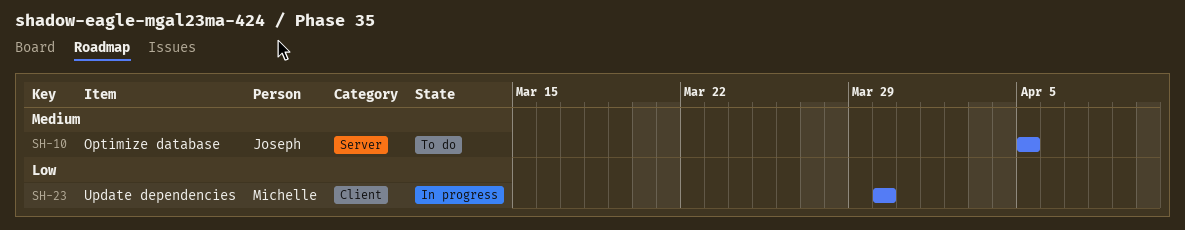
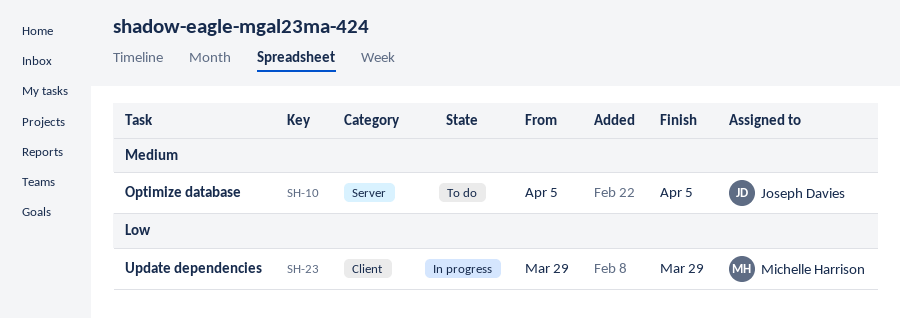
SH-23, start: Mar 30 -> Mar 29
SH-23, due: Mar 30 -> Mar 29

